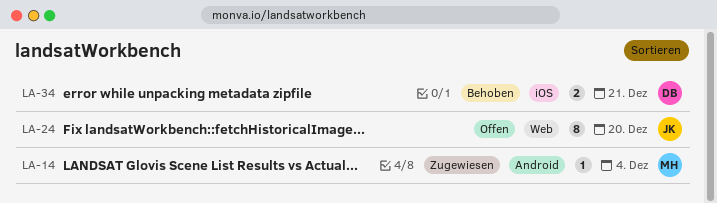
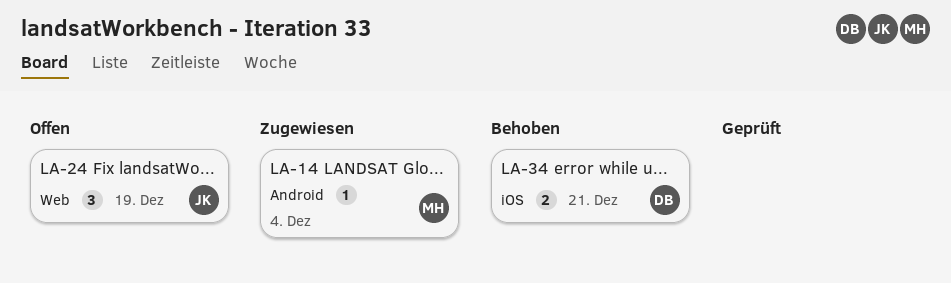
LA-24, estimate: 8 -> 3
LA-24, due: Dec 20 -> Dec 19

